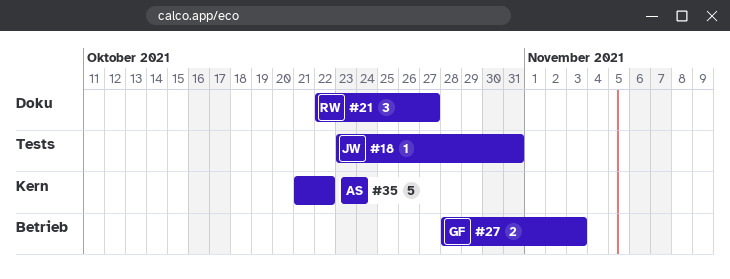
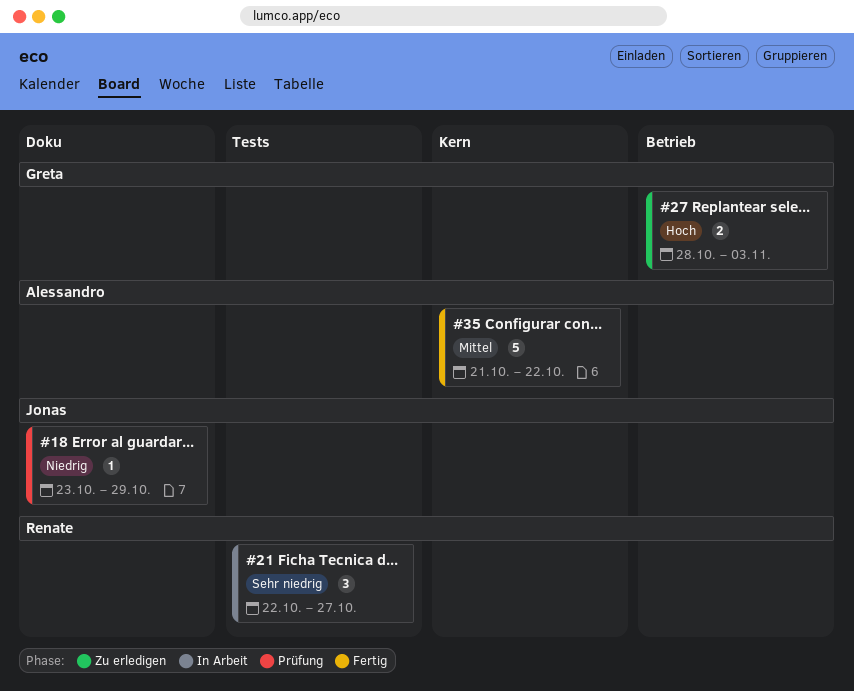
#18, label: Tests -> Doku
#18, due: Oct 31 -> Oct 29
#21, label: Doku -> Tests

